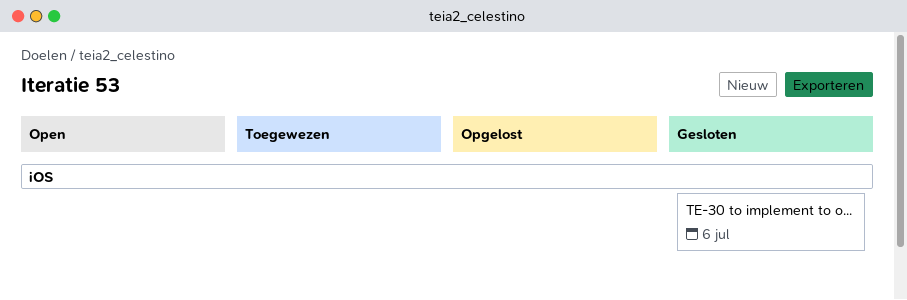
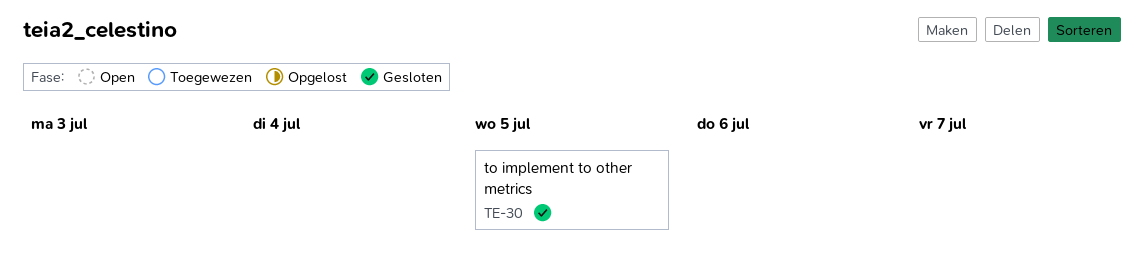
TE-30, due: Jul 6 -> Jul 5

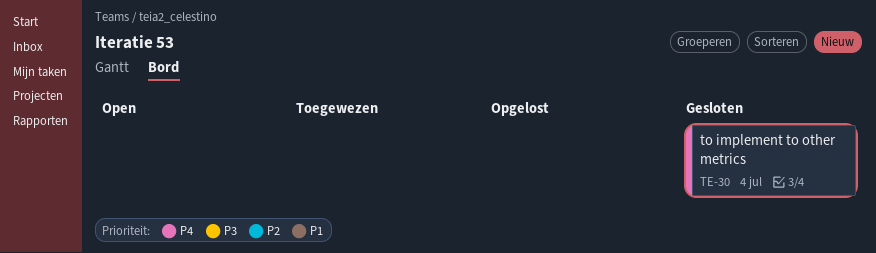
TE-30, due: Jul 5 -> Jul 4

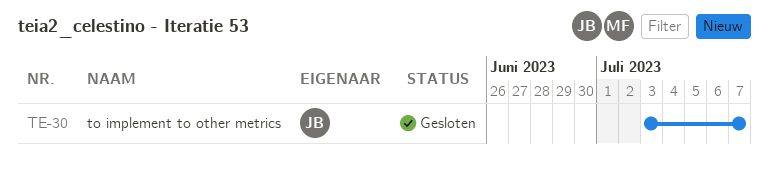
TE-30, due: Jul 4 -> Jul 7

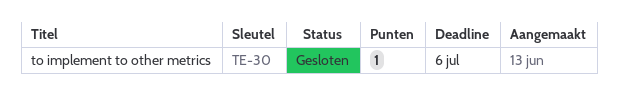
TE-30, due: Jul 7 -> Jul 6

